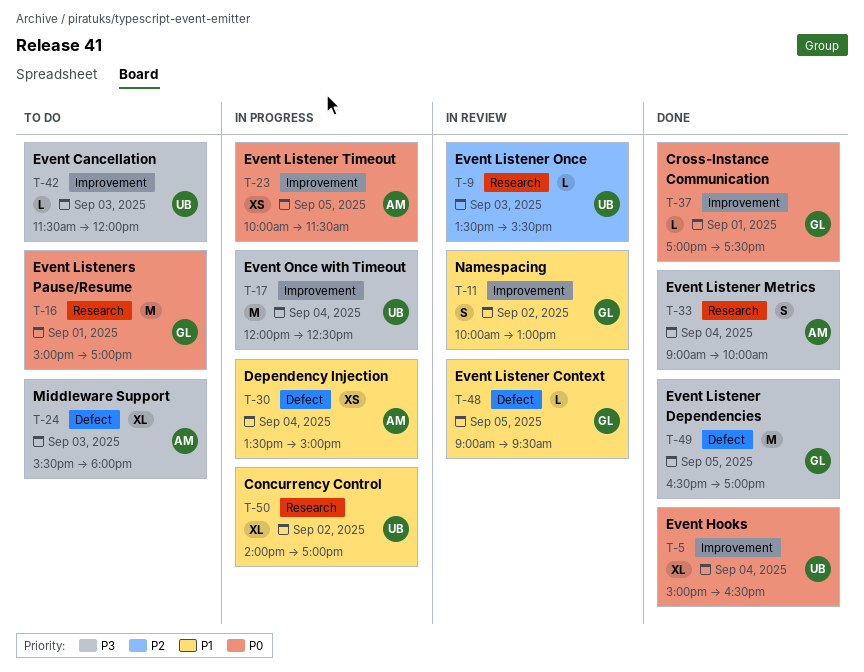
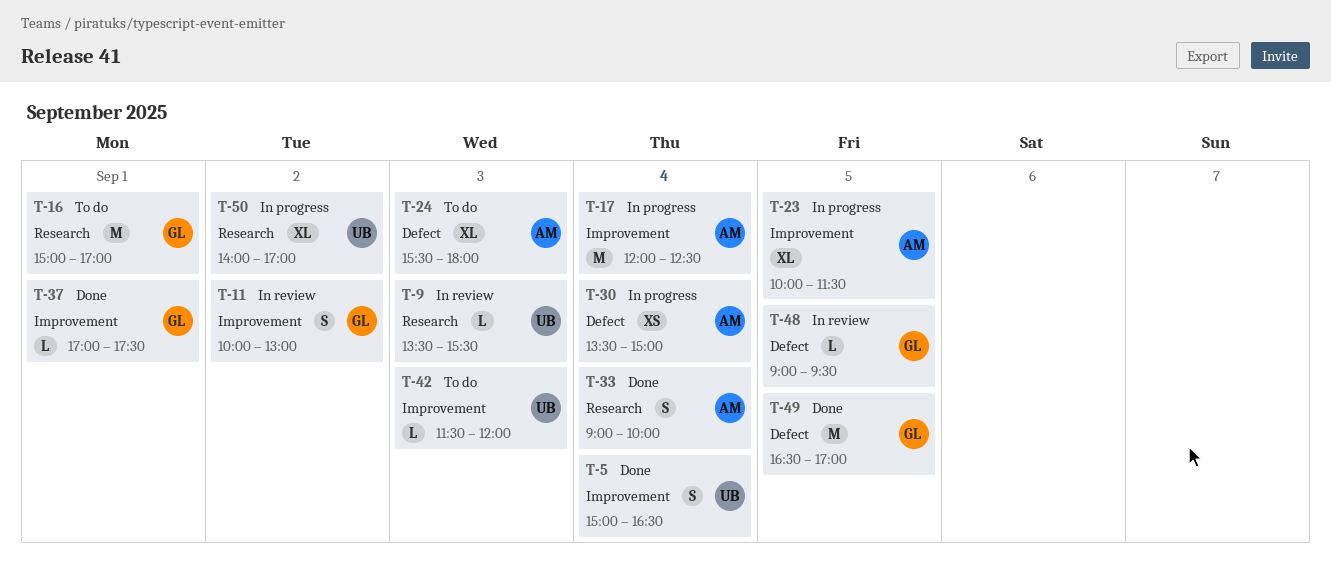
T-5, estimate: XL -> S
T-17, owner: UB -> AM
T-23, estimate: XS -> XL

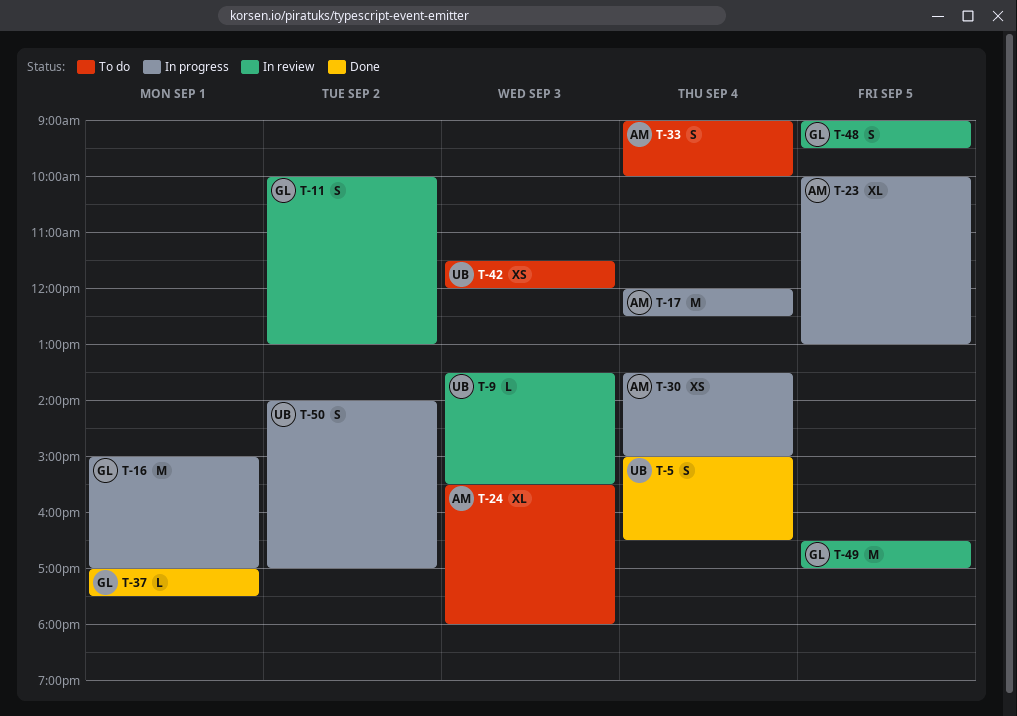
T-16, status: To do -> In progress
T-23, ends: 11:30 -> 13:00
T-33, status: Done -> To do
T-42, estimate: L -> XS
T-48, estimate: L -> S
T-49, status: Done -> In review
T-50, estimate: XL -> S

